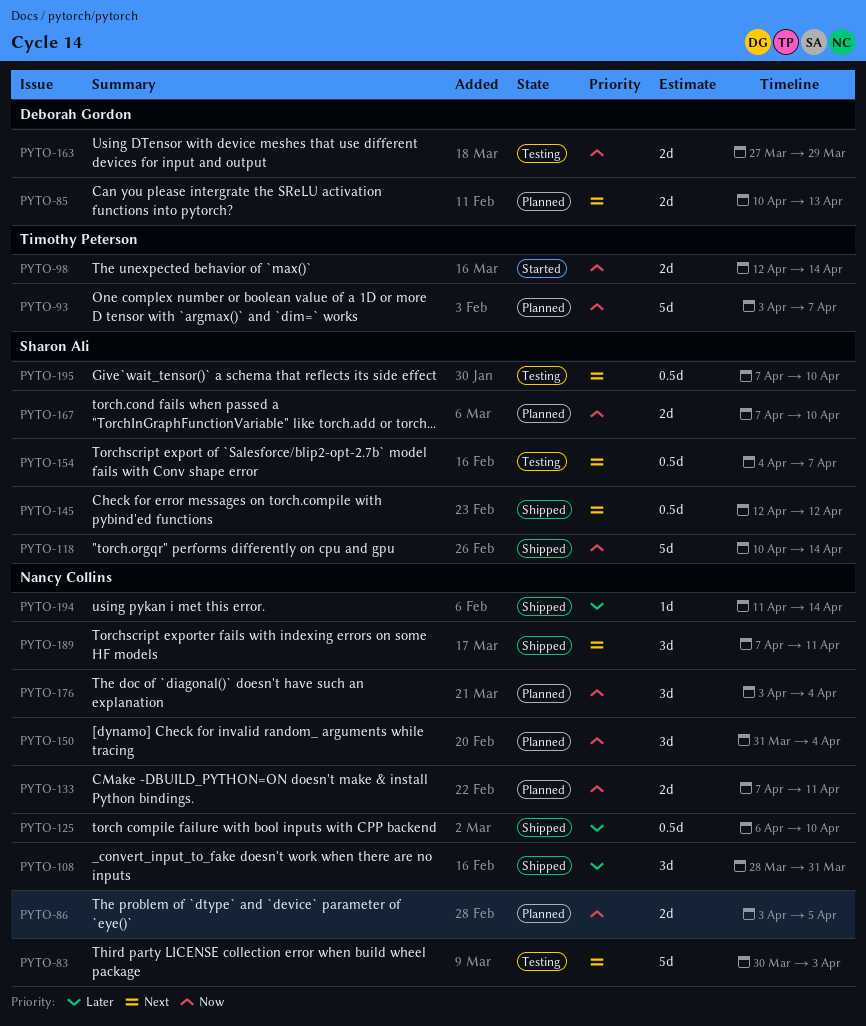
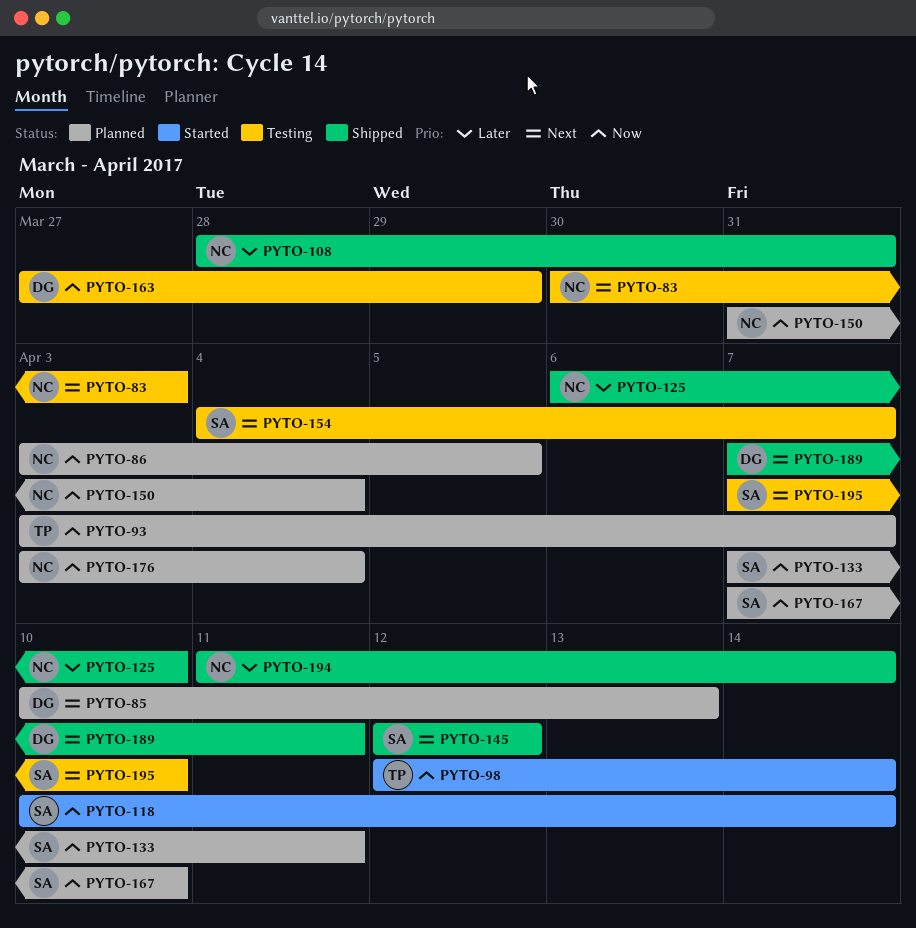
PYTO-118, status: Shipped -> Started
PYTO-133, owner: Nancy Collins -> Sharon Ali
PYTO-189, owner: Nancy Collins -> Deborah Gordon

